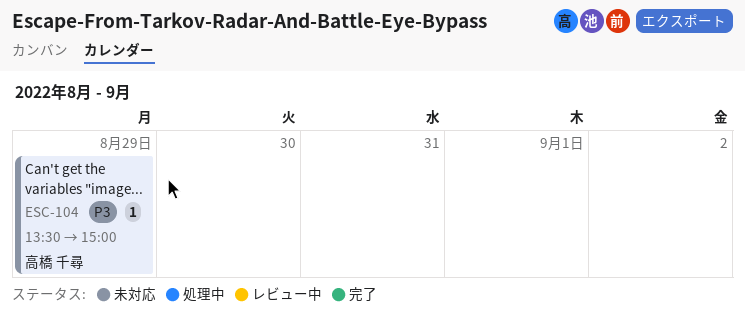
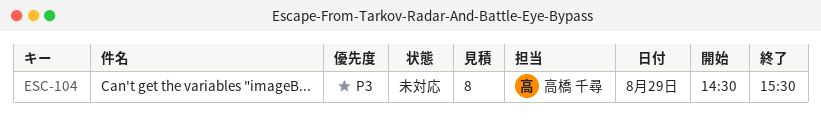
ESC-104, estimate: 1 -> 8
ESC-104, begins: 13:30 -> 14:30
ESC-104, ends: 15:00 -> 15:30

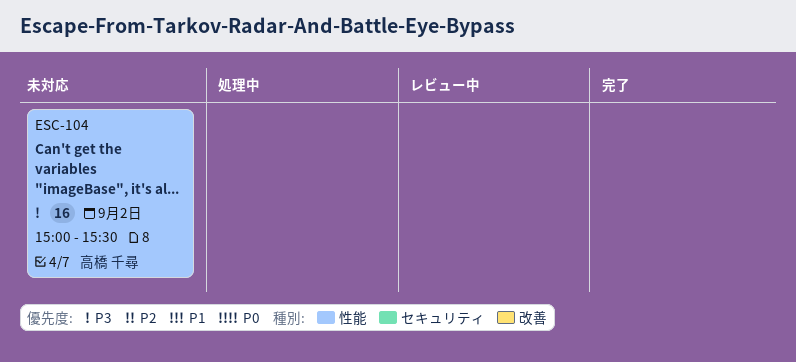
ESC-104, estimate: 8 -> 16
ESC-104, day: Aug 29 -> Sep 2
ESC-104, begins: 14:30 -> 15:00

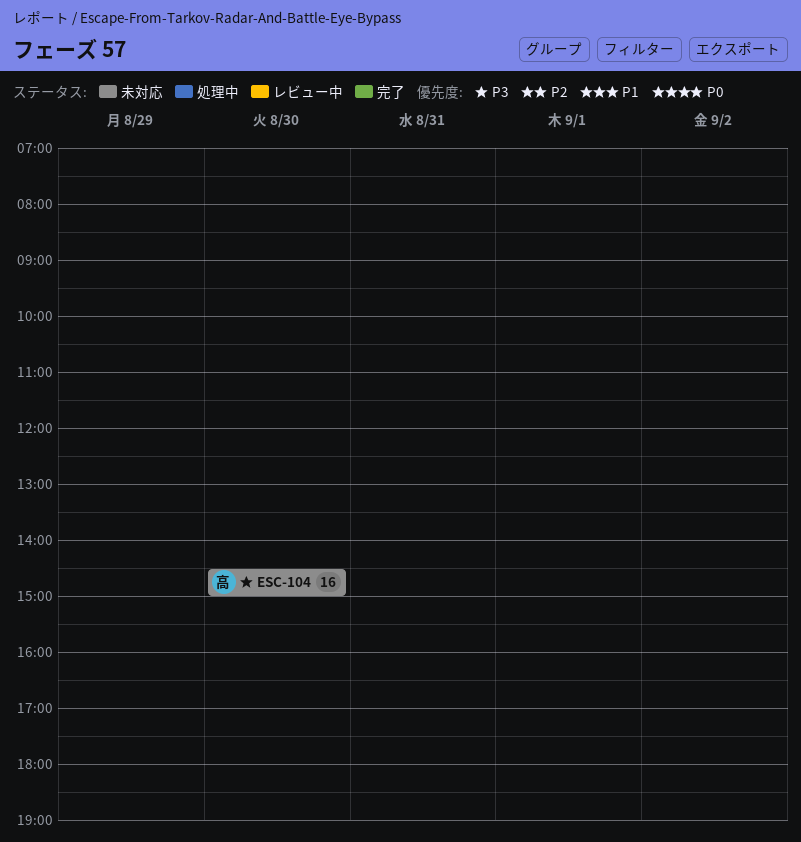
ESC-104, day: Sep 2 -> Aug 30
ESC-104, begins: 15:00 -> 14:30
ESC-104, ends: 15:30 -> 15:00

